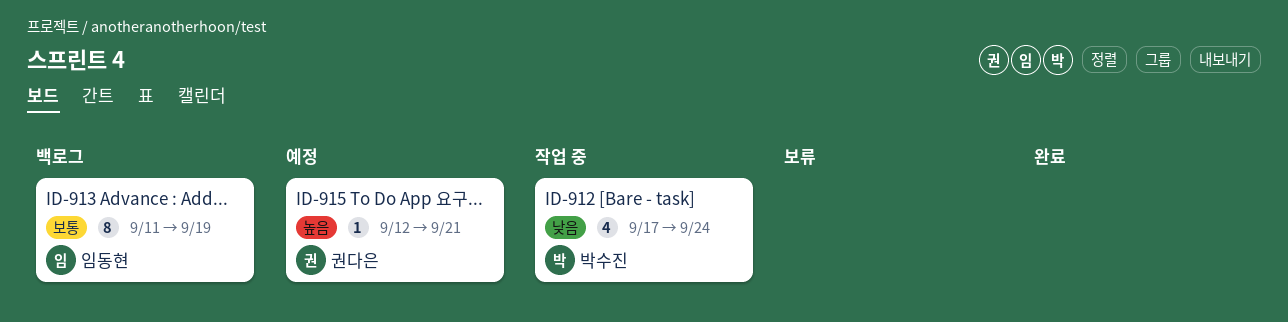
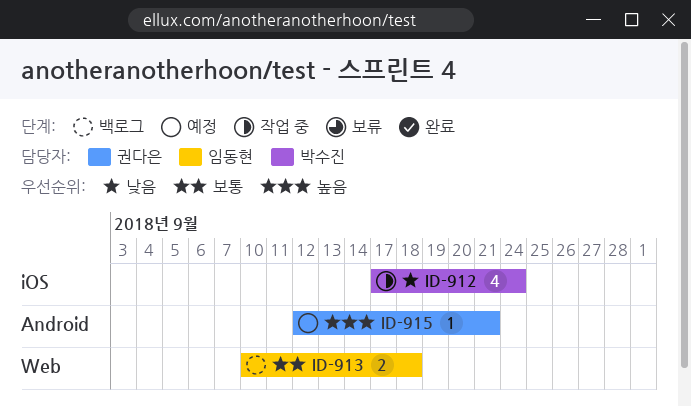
ID-913, estimate: 8 -> 2
ID-913, start: Sep 11 -> Sep 10
ID-913, due: Sep 19 -> Sep 18

